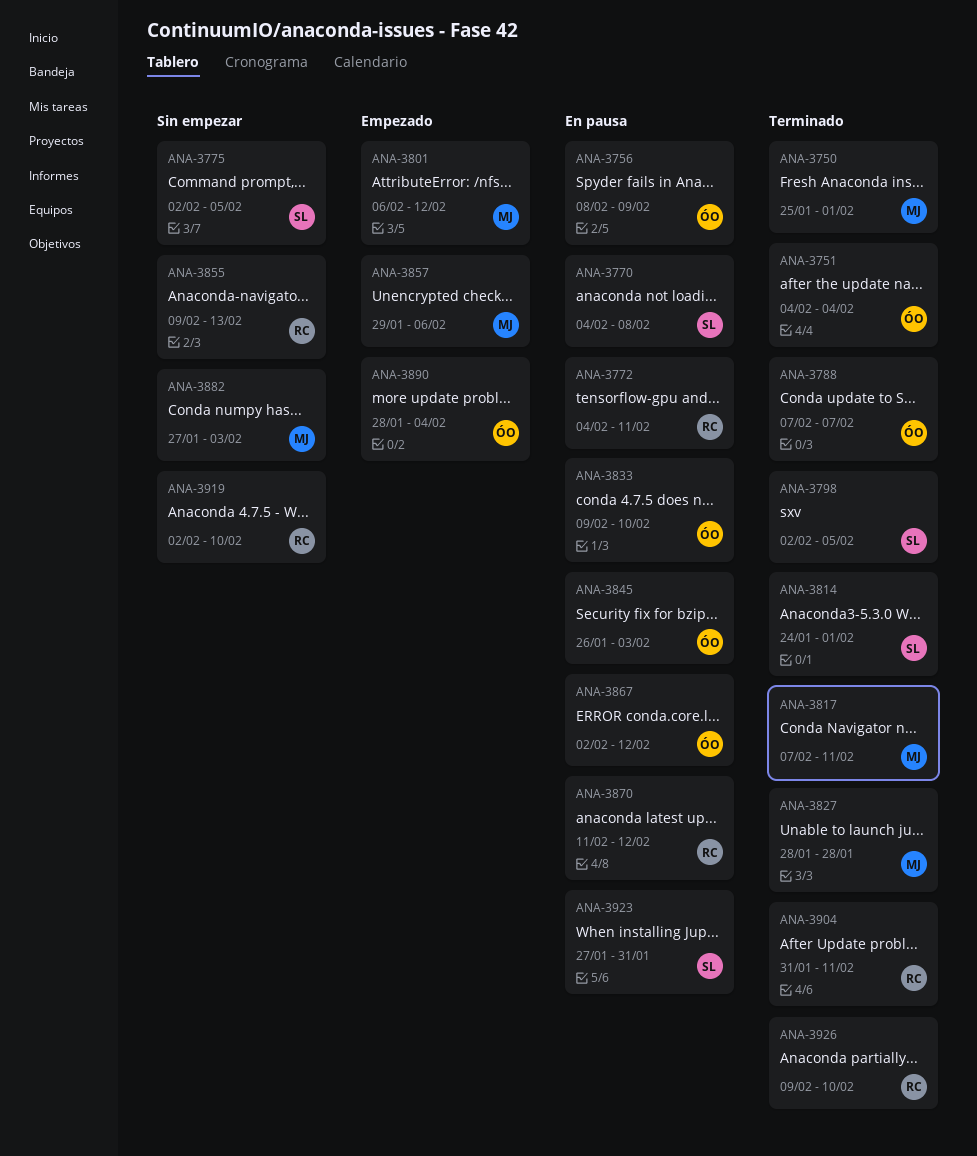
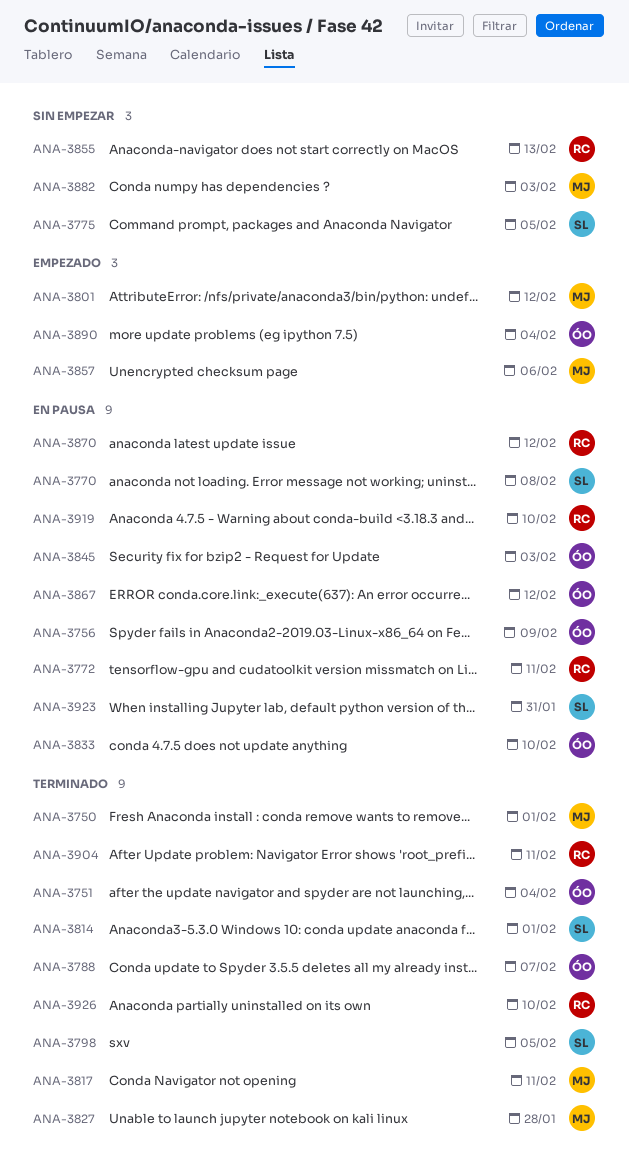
ANA-3919, status: Sin empezar -> En pausa

